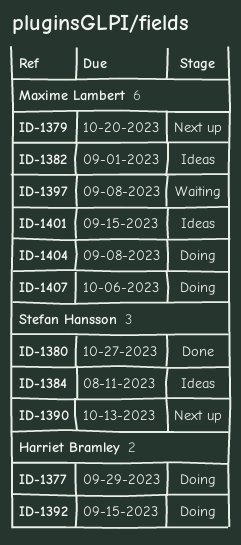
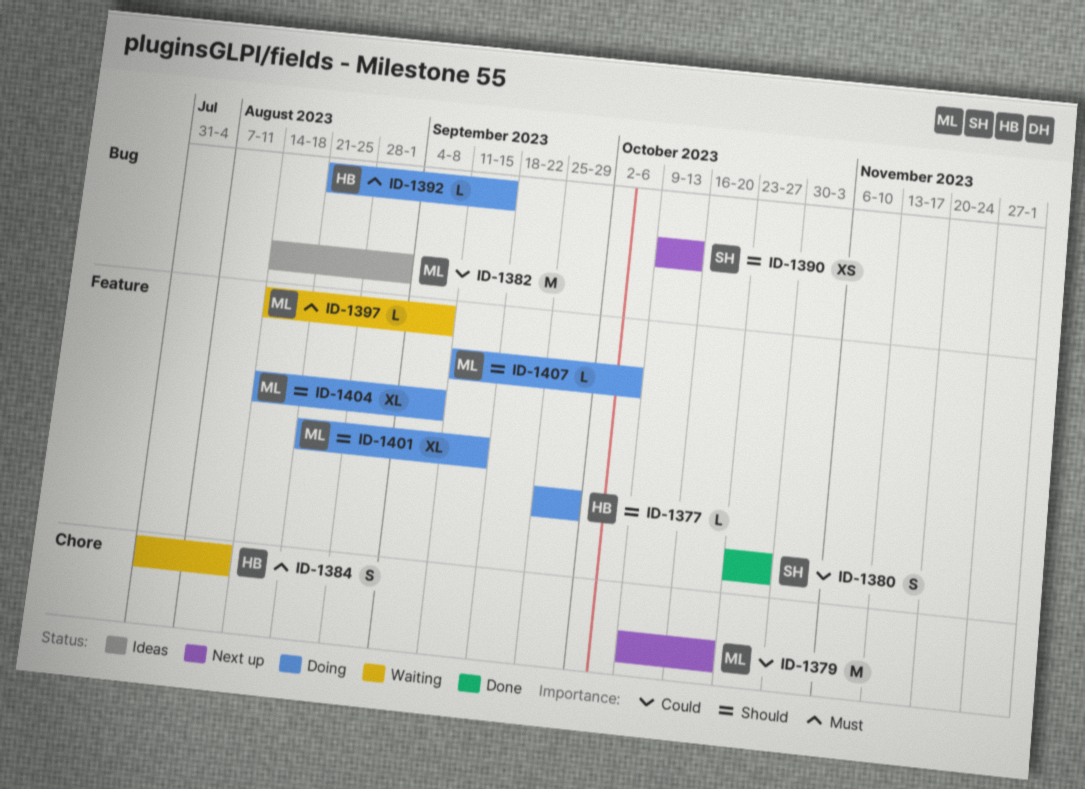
ID-1384, status: Ideas -> Waiting
ID-1384, owner: Stefan Hansson -> Harriet Bramley
ID-1401, status: Ideas -> Doing

